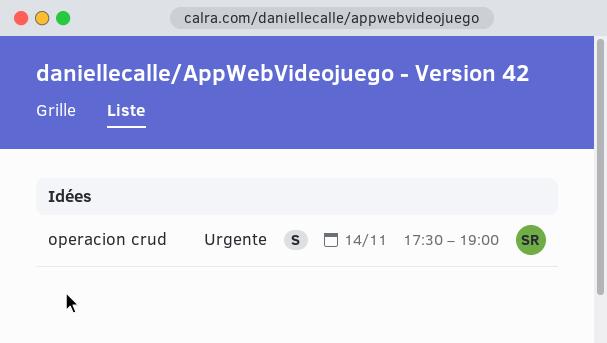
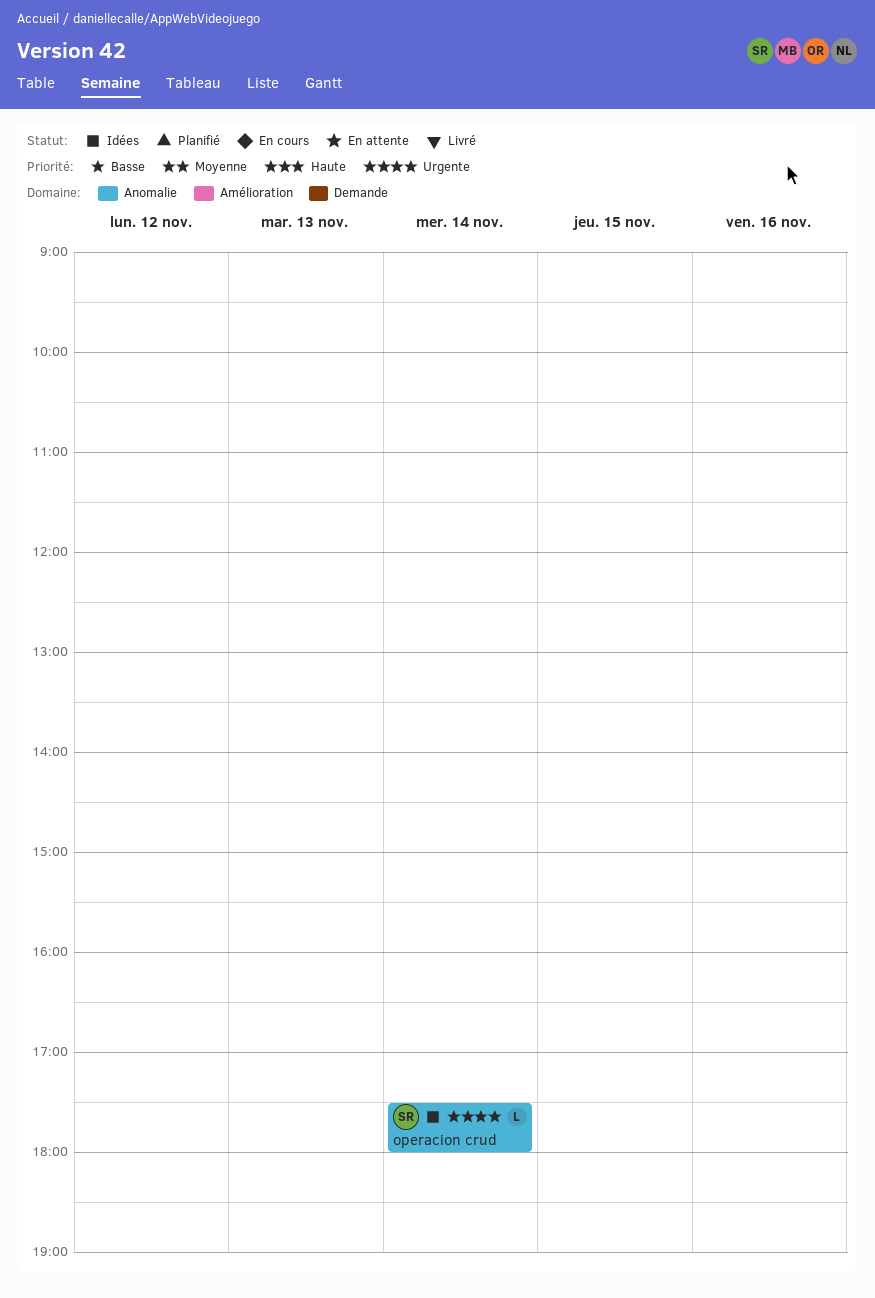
operacion crud, estimate: S -> L
operacion crud, ends: 19:00 -> 18:00

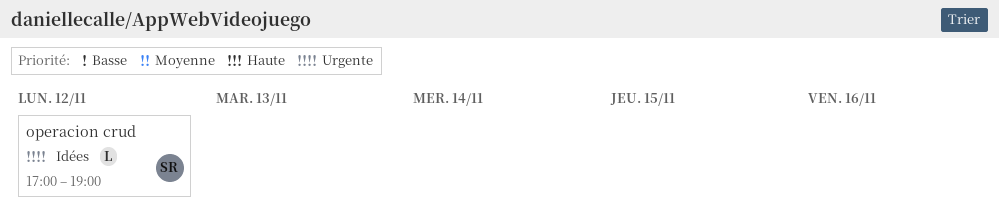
operacion crud, day: Nov 14 -> Nov 12
operacion crud, begins: 17:30 -> 17:00
operacion crud, ends: 18:00 -> 19:00

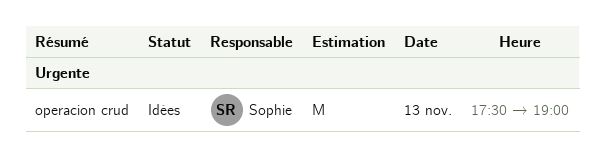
operacion crud, estimate: L -> M
operacion crud, day: Nov 12 -> Nov 13
operacion crud, begins: 17:00 -> 17:30

